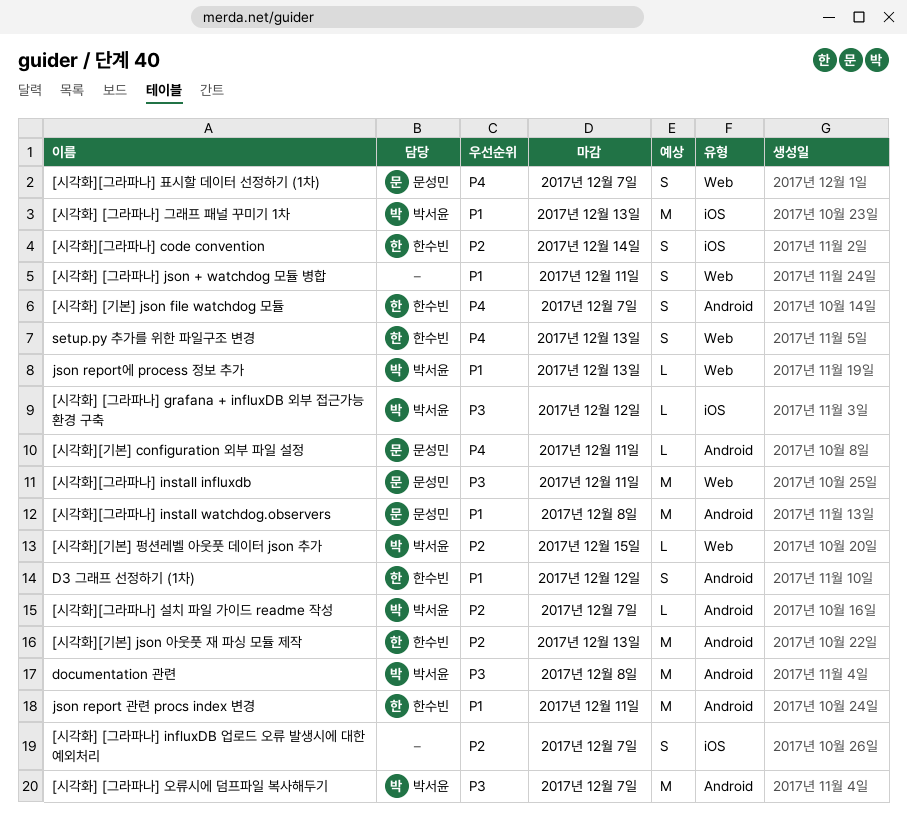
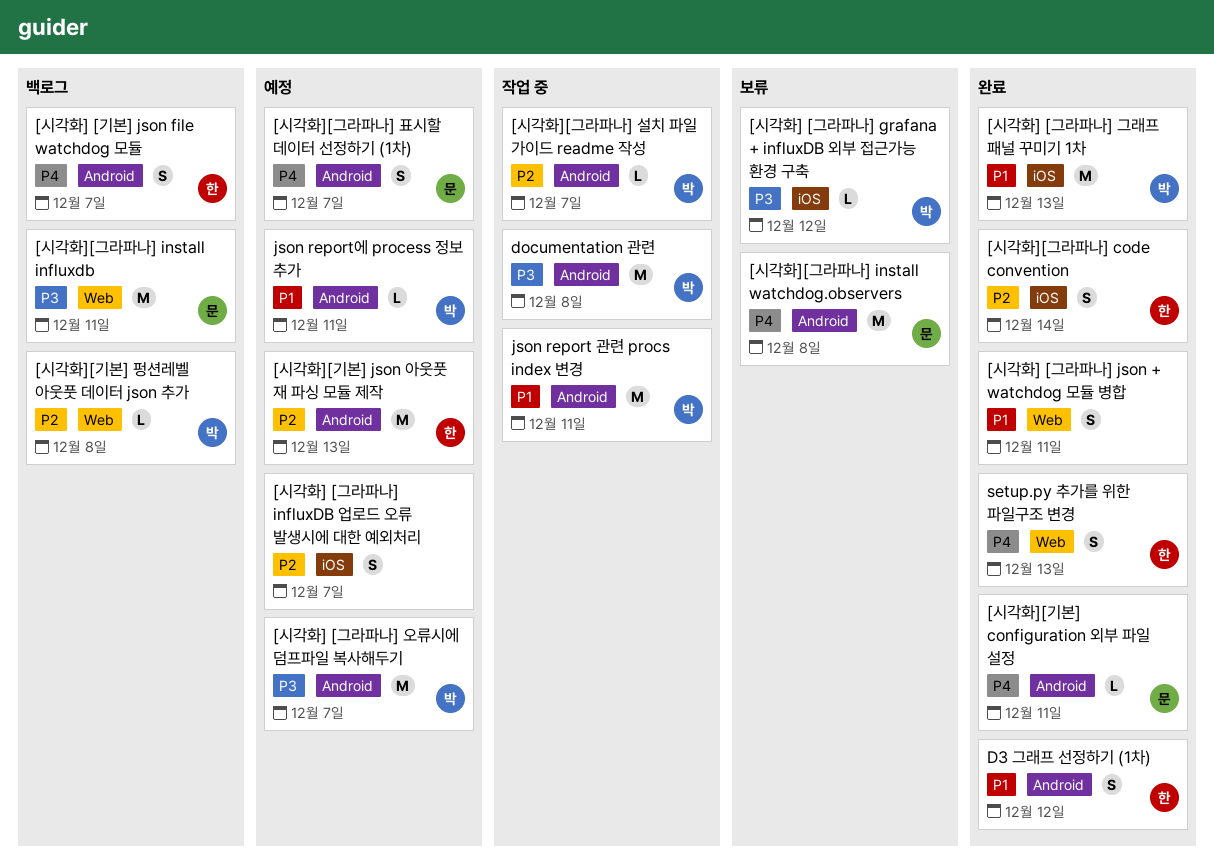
[시각화][그라파나] install watchdog.observers, priority: P1 -> P4
[시각화][그라파나] 표시할 데이터 선정하기 (1차), label: Web -> Android
[시각화][기본] 펑션레벨 아웃풋 데이터 json 추가, due: Dec 15 -> Dec 8
json report 관련 procs index 변경, owner: 한수빈 -> 박서윤
json report에 process 정보 추가, label: Web -> Android
json report에 process 정보 추가, due: Dec 13 -> Dec 11

